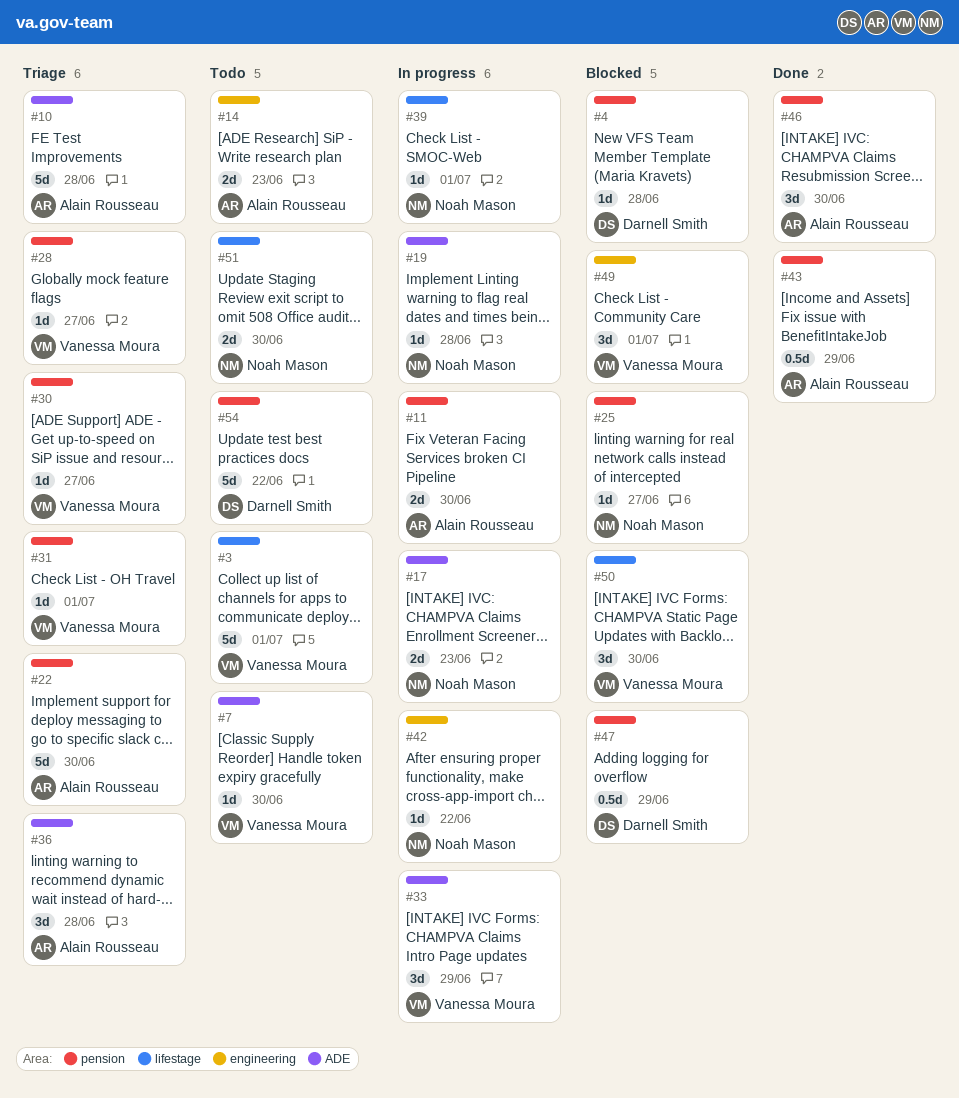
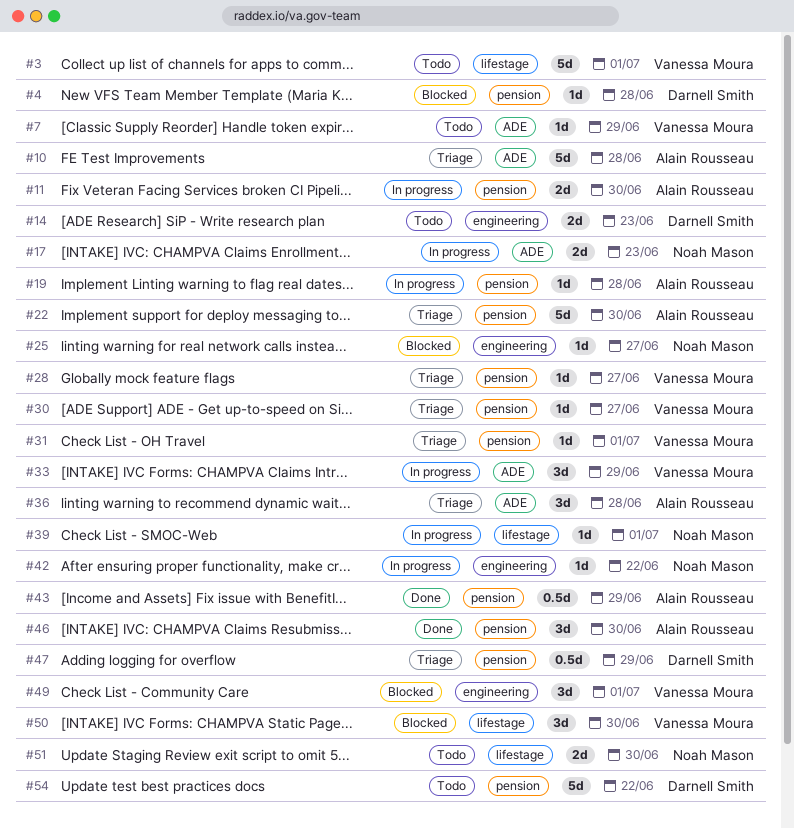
#7, due: Jun 30 -> Jun 29
#14, owner: Alain Rousseau -> Darnell Smith
#19, owner: Noah Mason -> Alain Rousseau
#19, label: ADE -> pension
#25, label: pension -> engineering
#47, status: Blocked -> Triage

